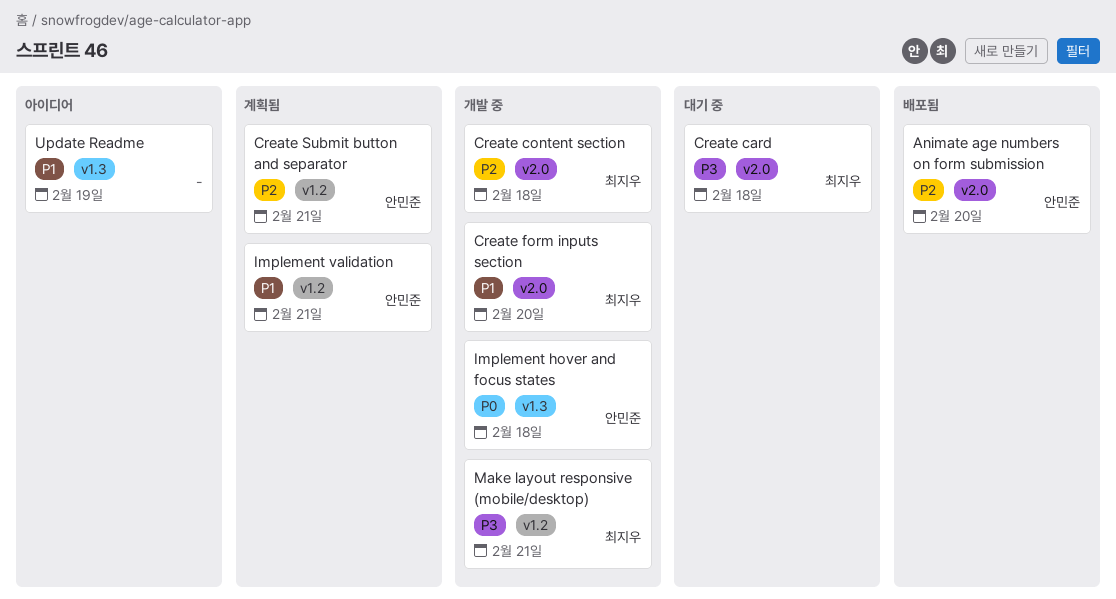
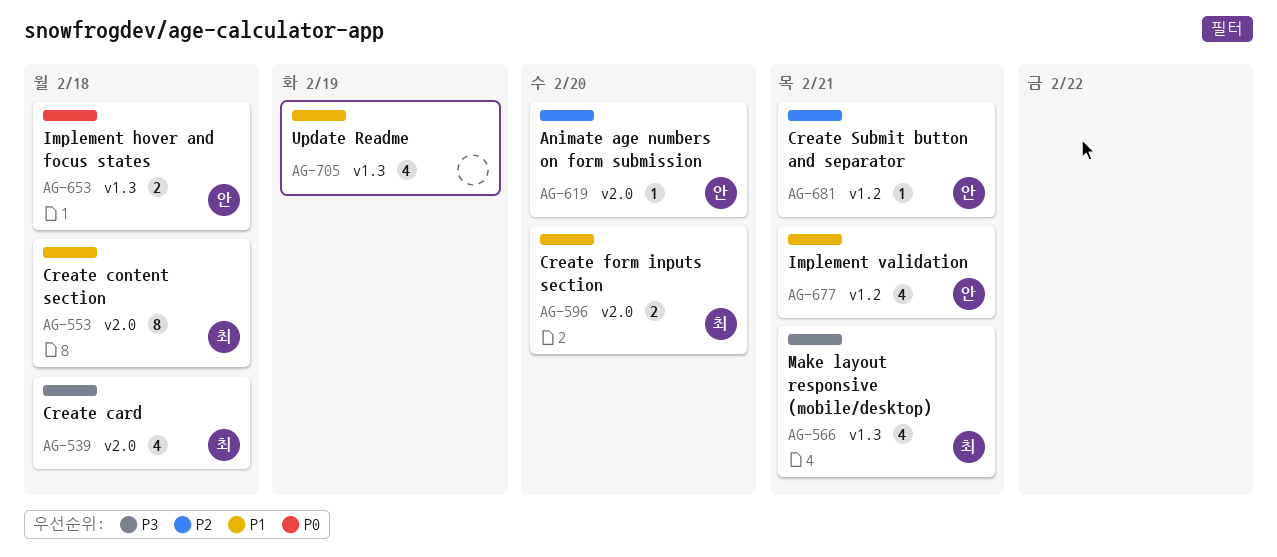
Create content section, priority: P2 -> P1
Make layout responsive (mobile/desktop), label: v1.2 -> v1.3

